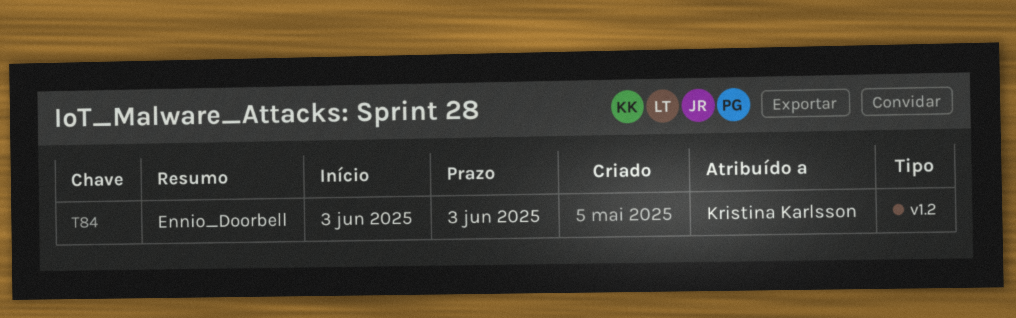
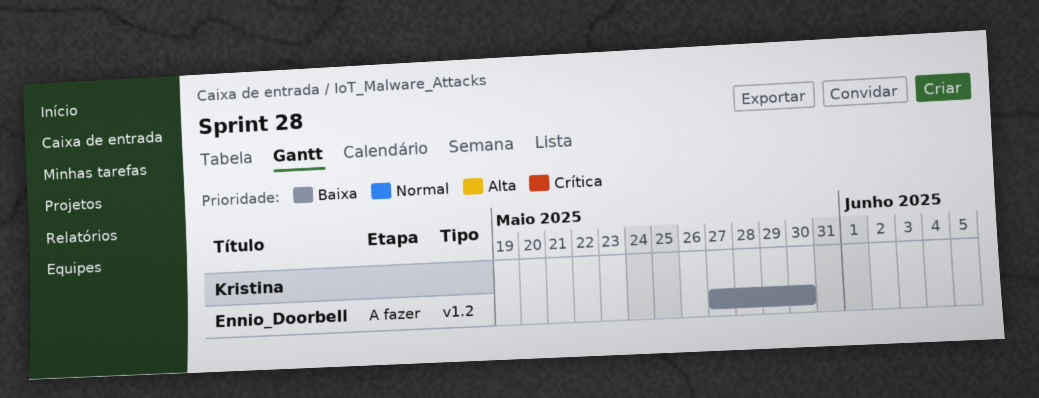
Ennio_Doorbell, start: Jun 3 -> May 27
Ennio_Doorbell, due: Jun 3 -> May 30

